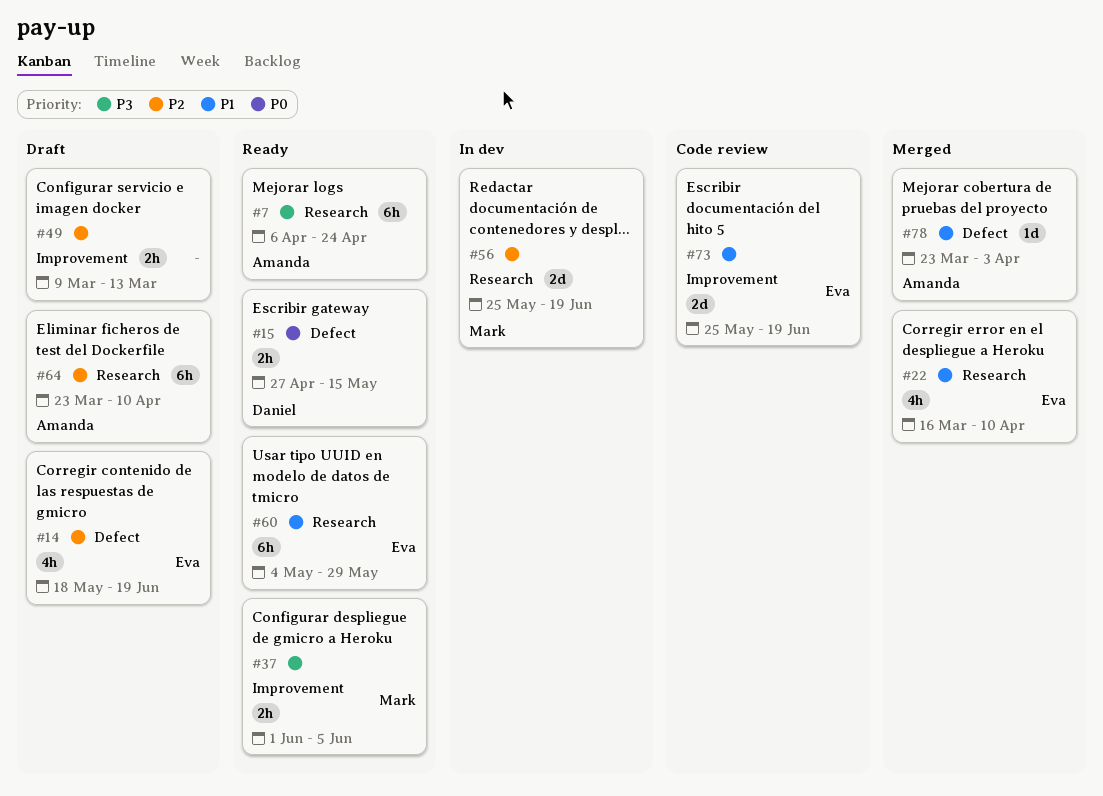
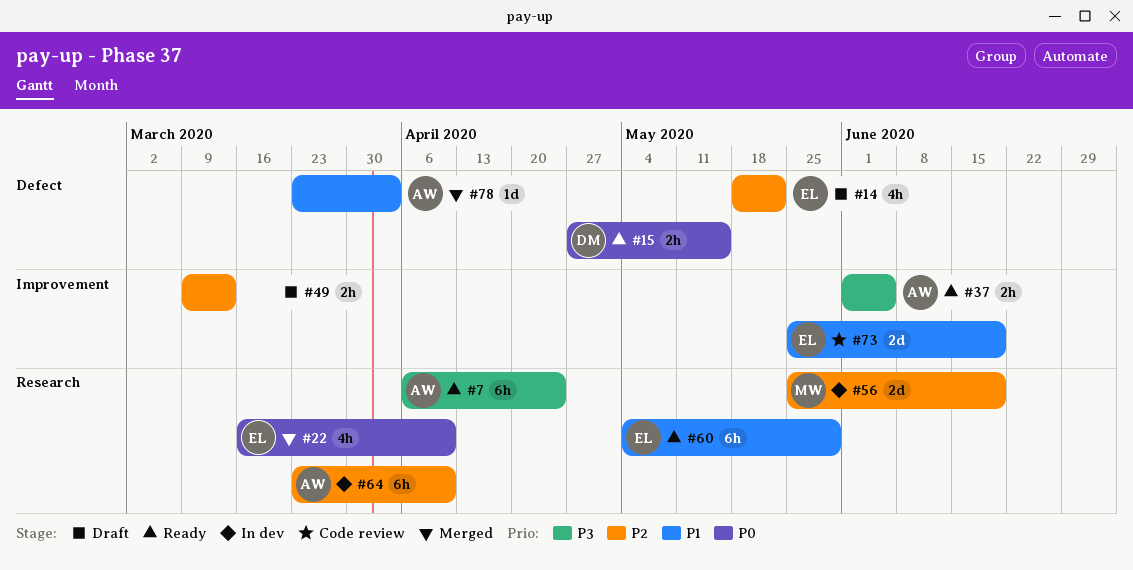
#14, due: Jun 19 -> May 22
#22, priority: P1 -> P0
#37, owner: Mark -> Amanda
#64, status: Draft -> In dev

